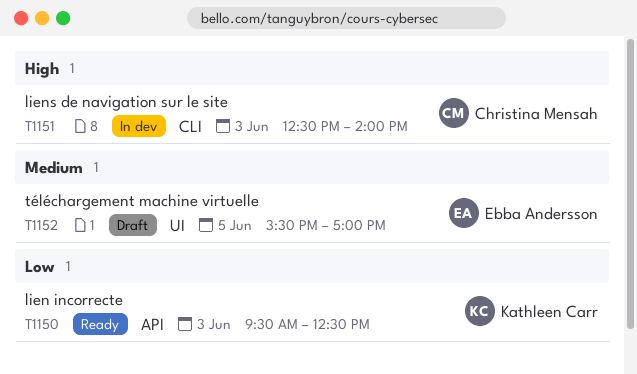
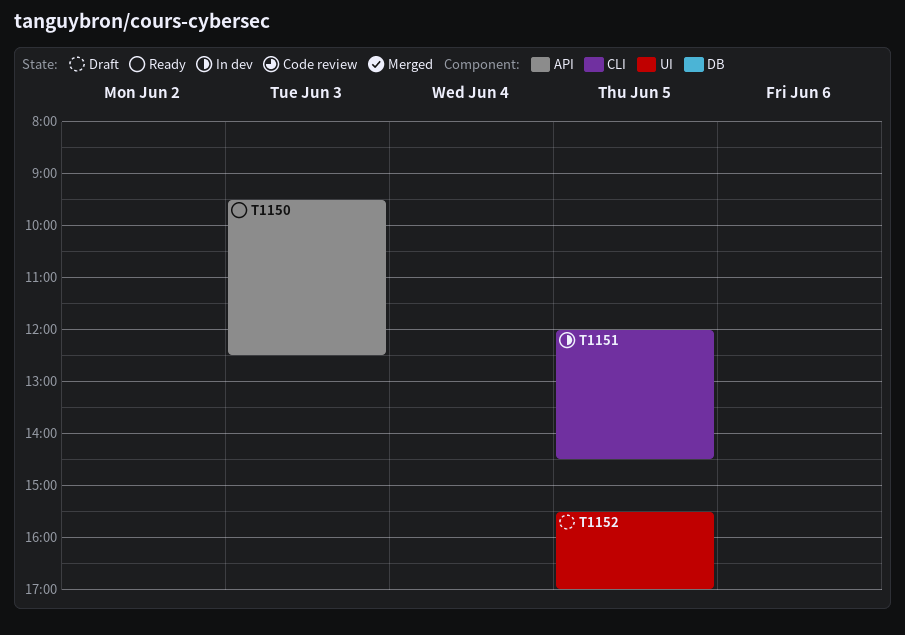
T1151, day: Jun 3 -> Jun 5
T1151, begins: 12:30 -> 12:00
T1151, ends: 14:00 -> 14:30

